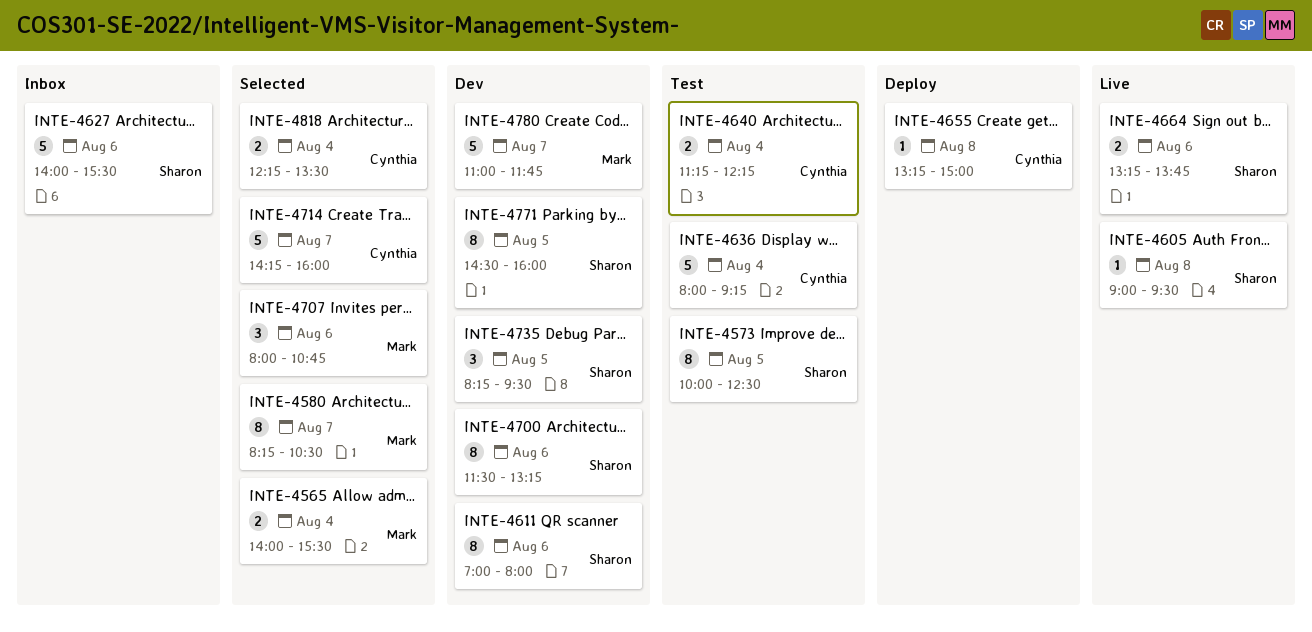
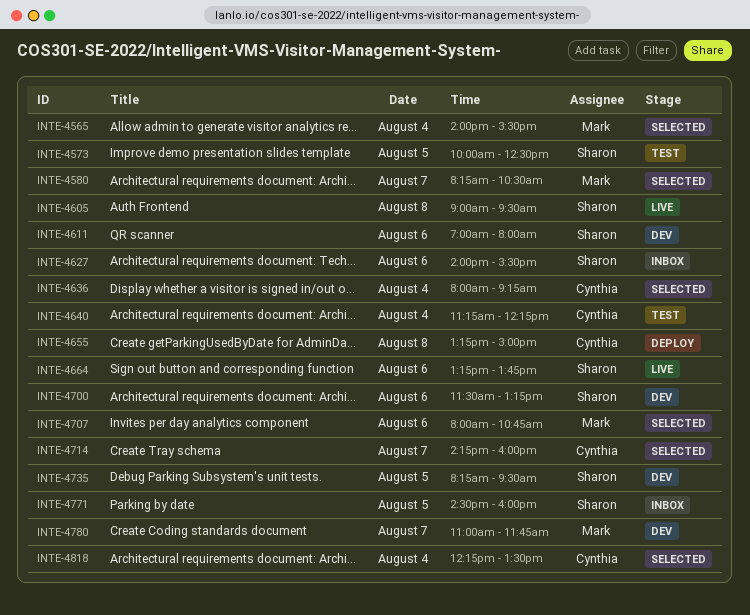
INTE-4636, status: Test -> Selected
INTE-4771, status: Dev -> Inbox

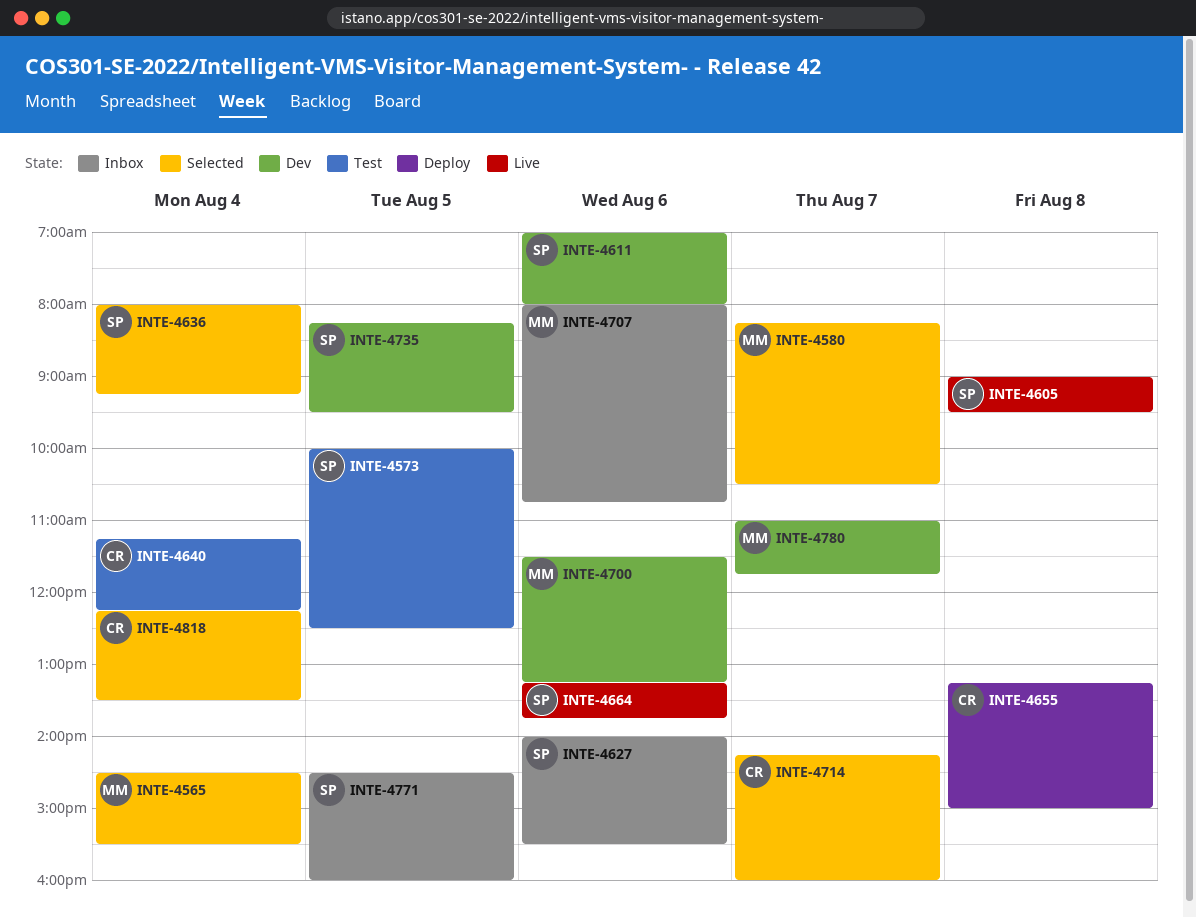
INTE-4565, begins: 14:00 -> 14:30
INTE-4636, owner: Cynthia -> Sharon
INTE-4700, owner: Sharon -> Mark
INTE-4707, status: Selected -> Inbox

